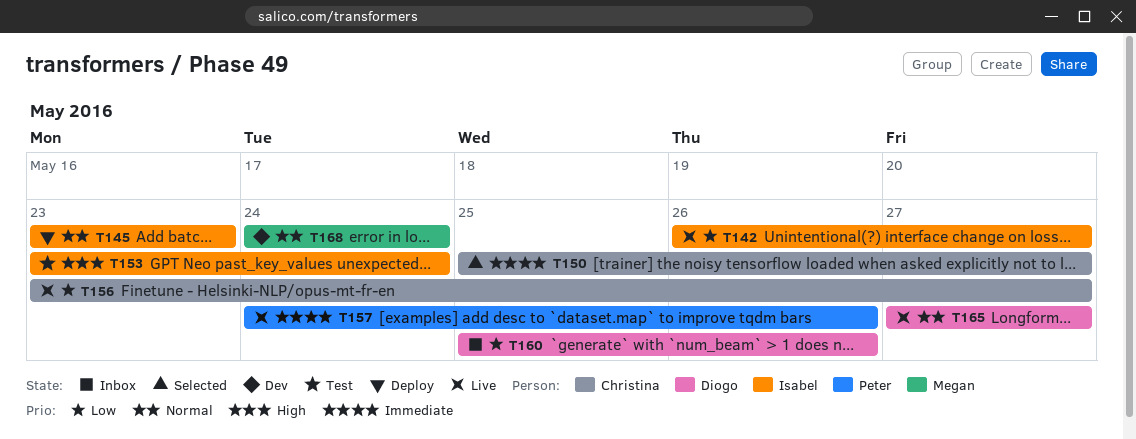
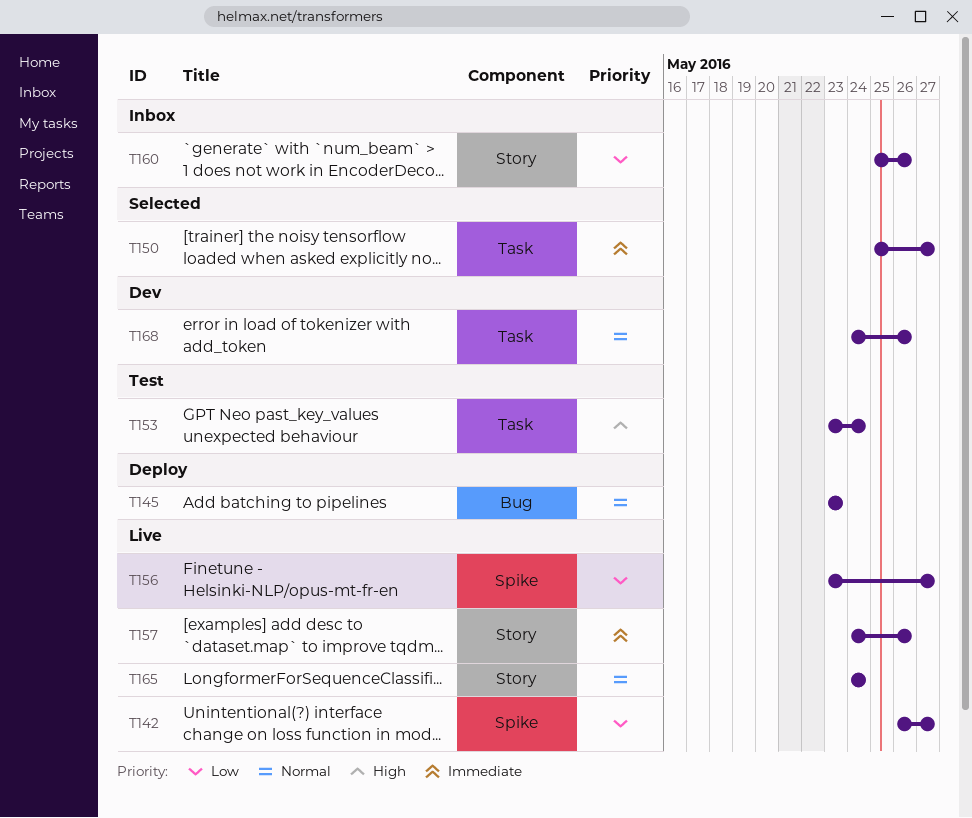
T165, start: May 27 -> May 24
T165, due: May 27 -> May 24
T168, due: May 24 -> May 26

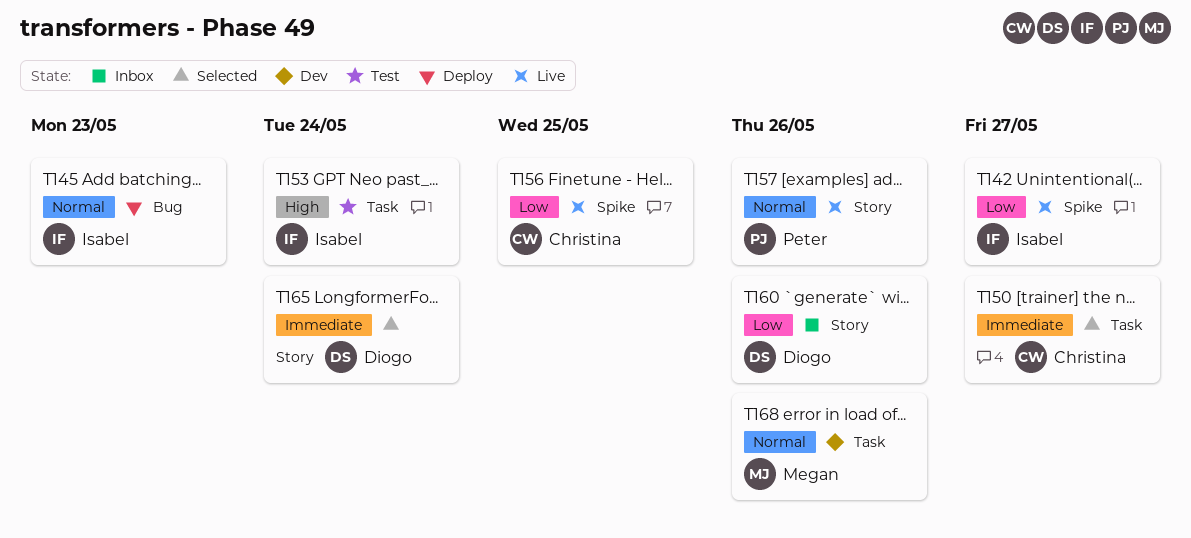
T156, due: May 27 -> May 25
T157, priority: Immediate -> Normal
T165, status: Live -> Selected
T165, priority: Normal -> Immediate

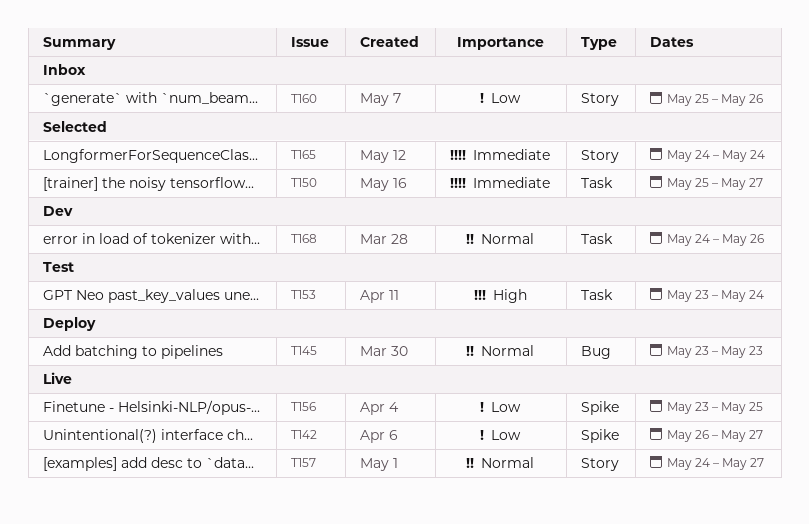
T157, due: May 26 -> May 27

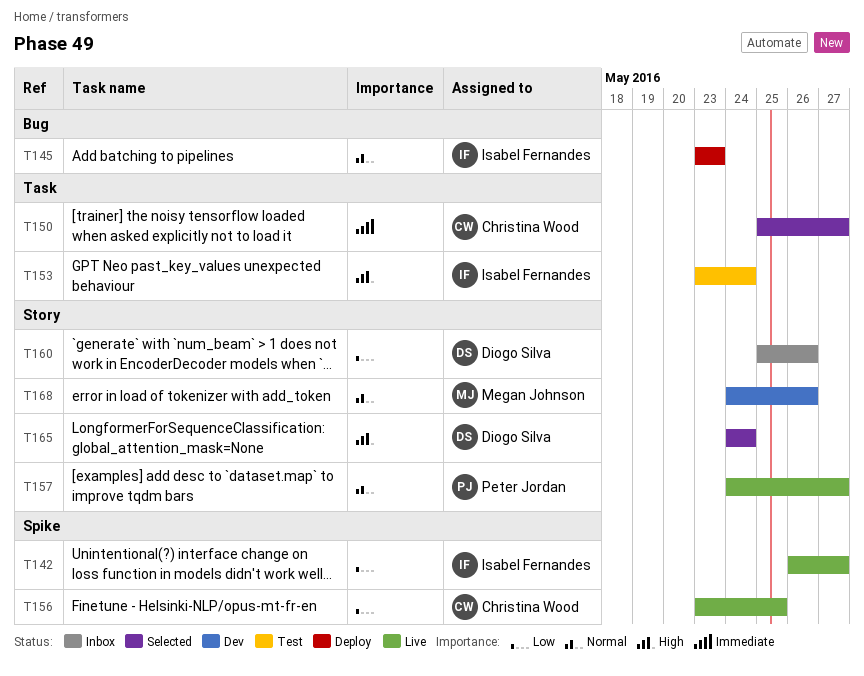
T165, priority: Immediate -> High
T168, label: Task -> Story

